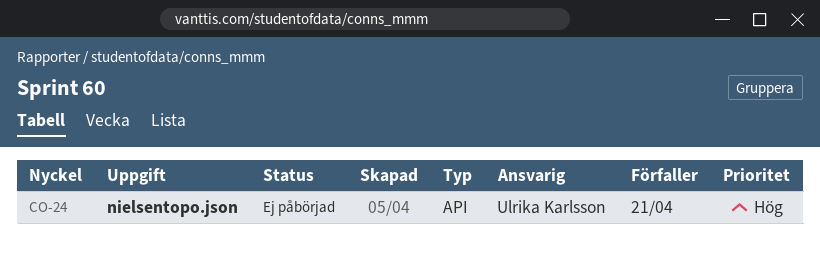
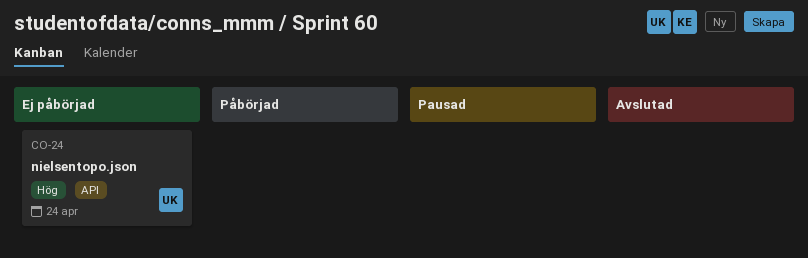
CO-24, due: Apr 21 -> Apr 24

